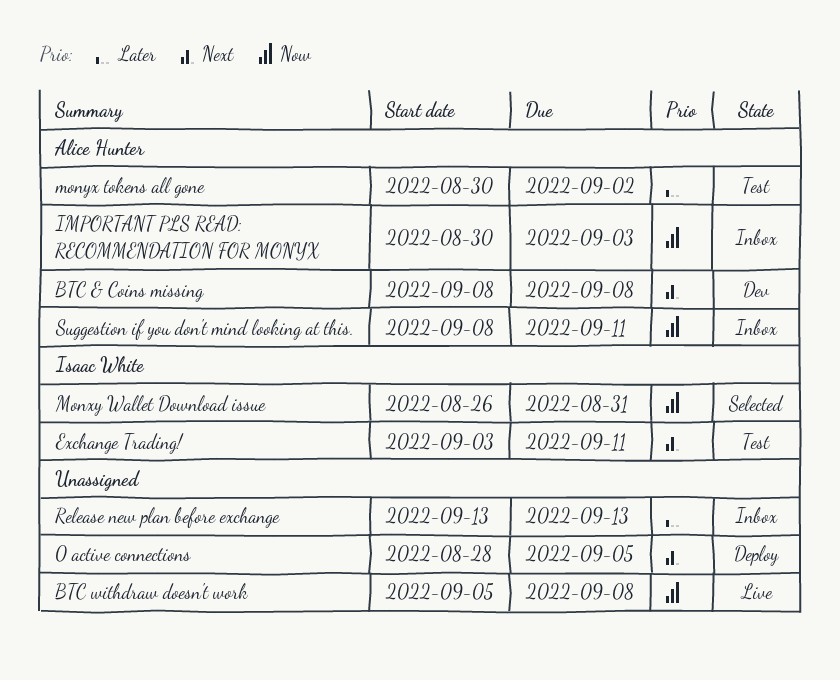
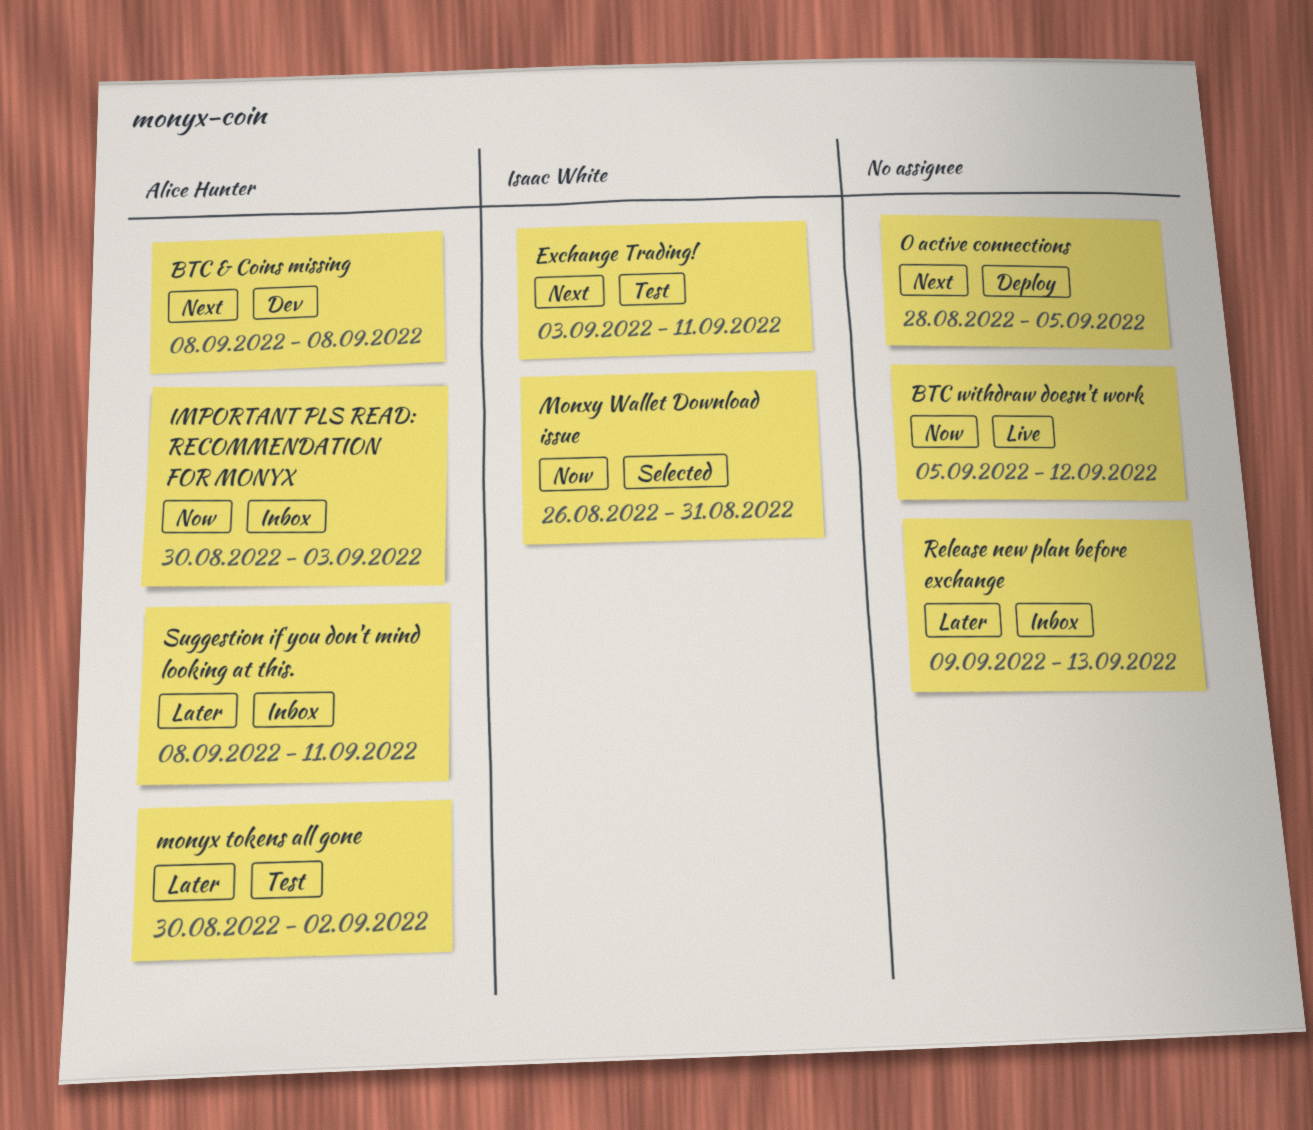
BTC withdraw doesn't work, due: Sep 8 -> Sep 12
Release new plan before exchange, start: Sep 13 -> Sep 9
Suggestion if you don't mind looking at this., priority: Now -> Later

